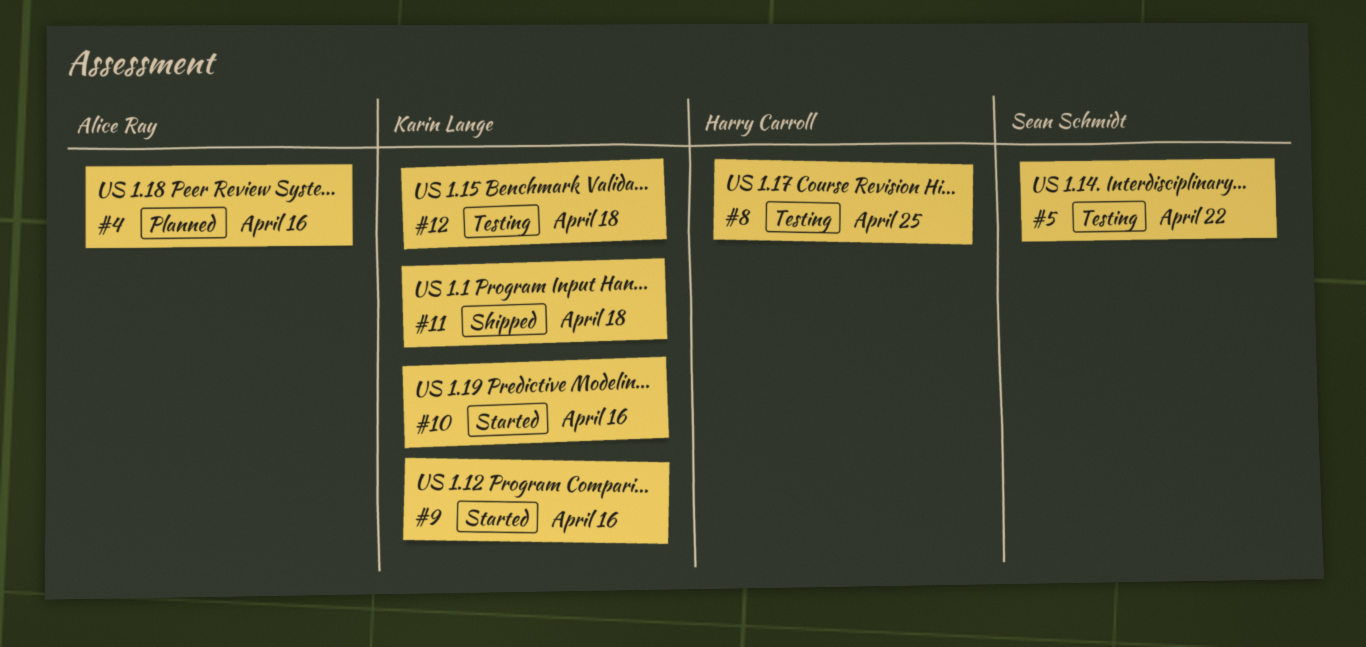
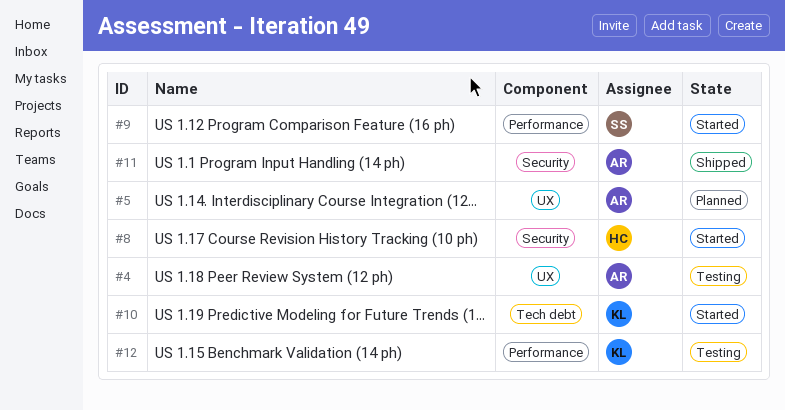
#4, status: Planned -> Testing
#5, status: Testing -> Planned
#5, owner: Sean Schmidt -> Alice Ray
#8, status: Testing -> Started
#9, owner: Karin Lange -> Sean Schmidt
#11, owner: Karin Lange -> Alice Ray

